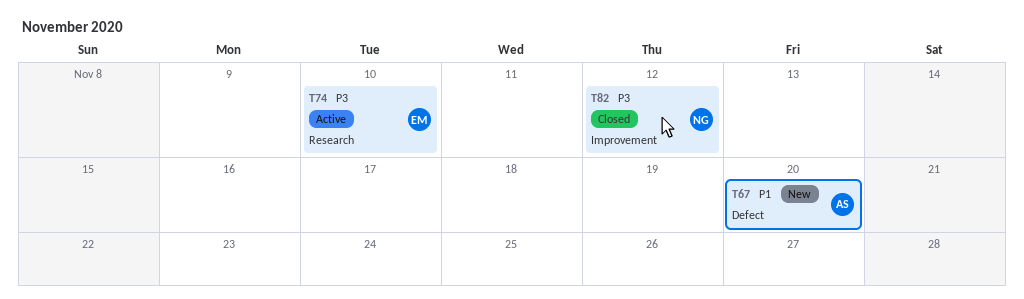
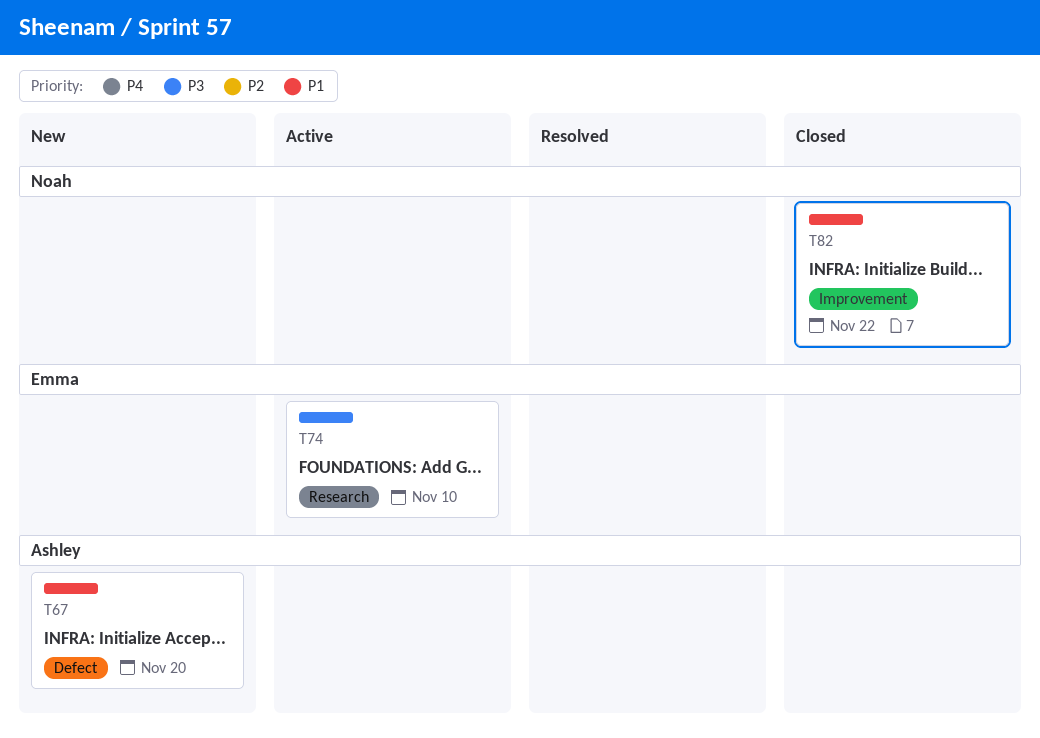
T82, priority: P3 -> P1
T82, due: Nov 12 -> Nov 22

